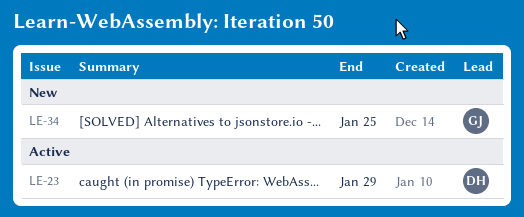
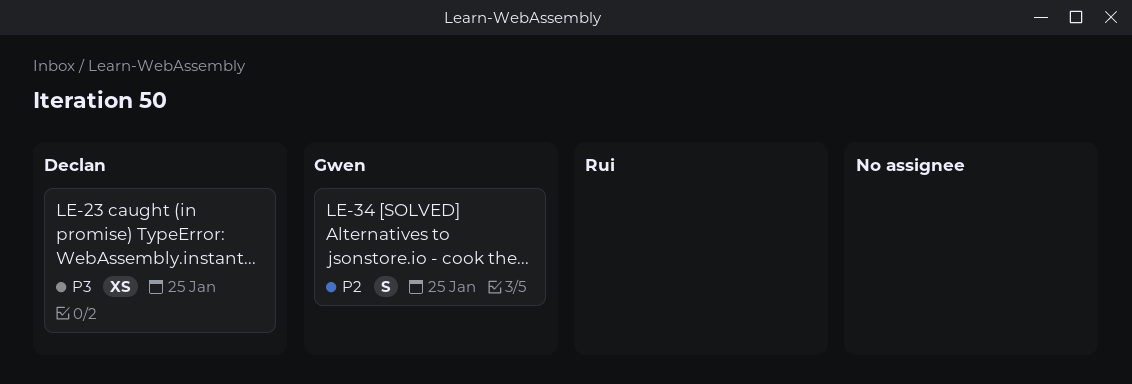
LE-23, due: Jan 29 -> Jan 25

